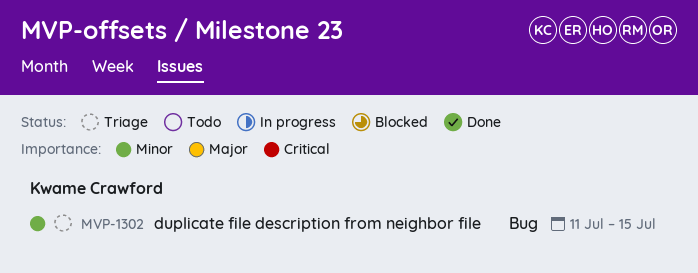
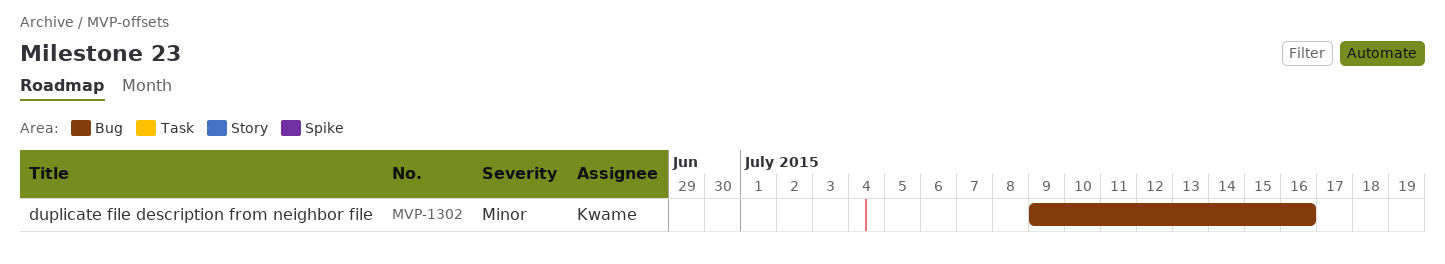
MVP-1302, start: Jul 11 -> Jul 9
MVP-1302, due: Jul 15 -> Jul 16

